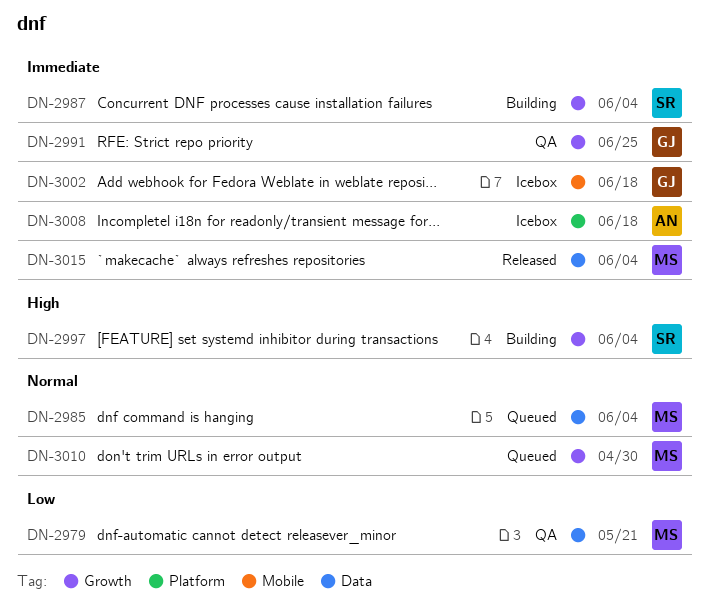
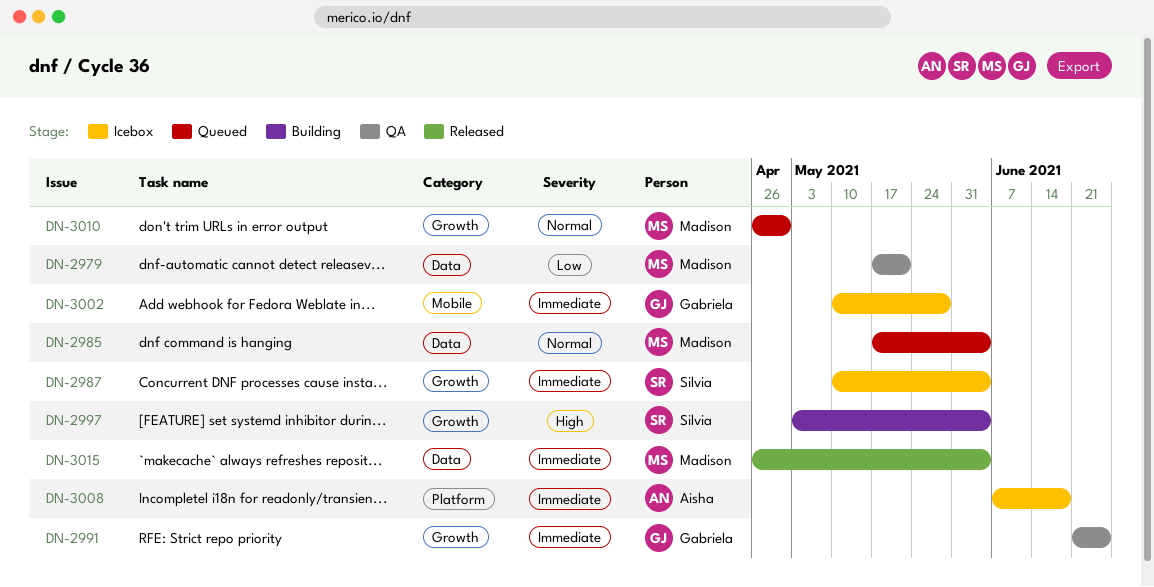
DN-2987, status: Building -> Icebox
DN-3002, due: Jun 18 -> May 28

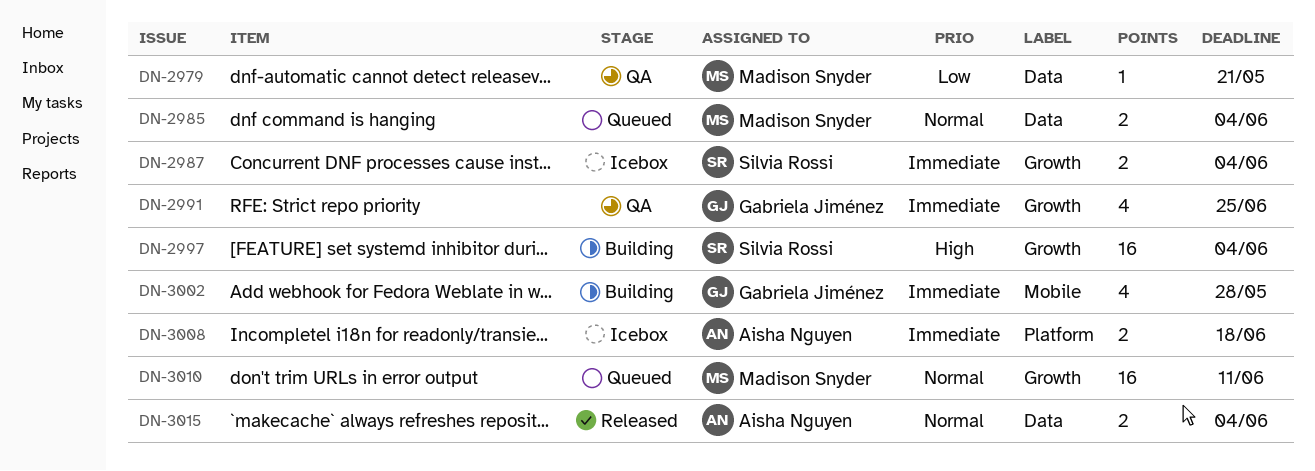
DN-3002, status: Icebox -> Building
DN-3010, due: Apr 30 -> Jun 11
DN-3015, owner: Madison Snyder -> Aisha Nguyen
DN-3015, priority: Immediate -> Normal

